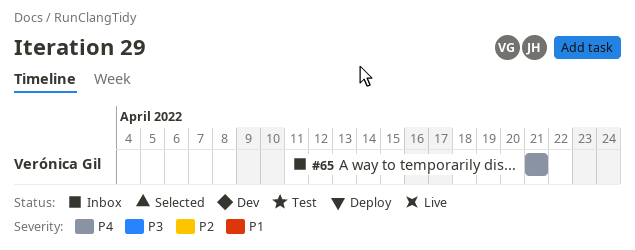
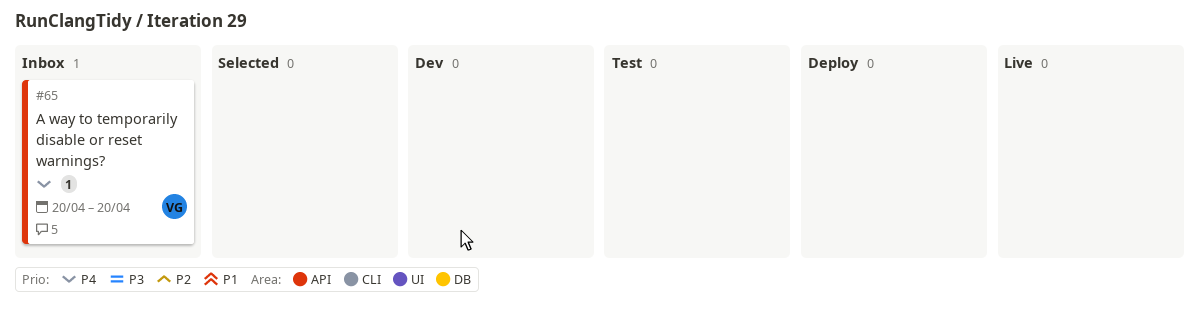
#65, start: Apr 21 -> Apr 20
#65, due: Apr 21 -> Apr 20

